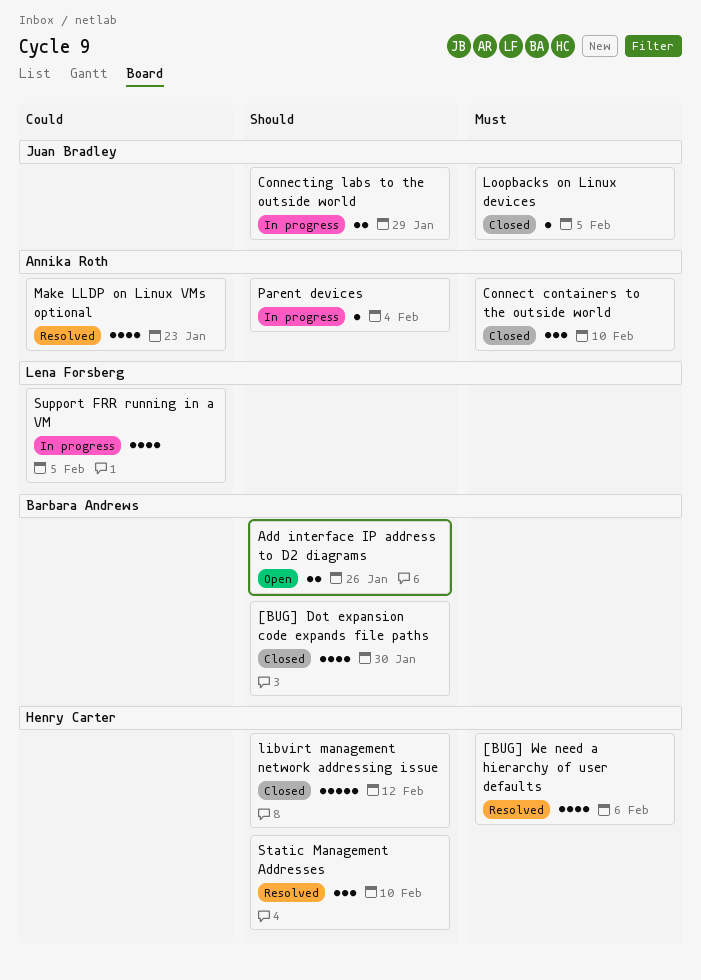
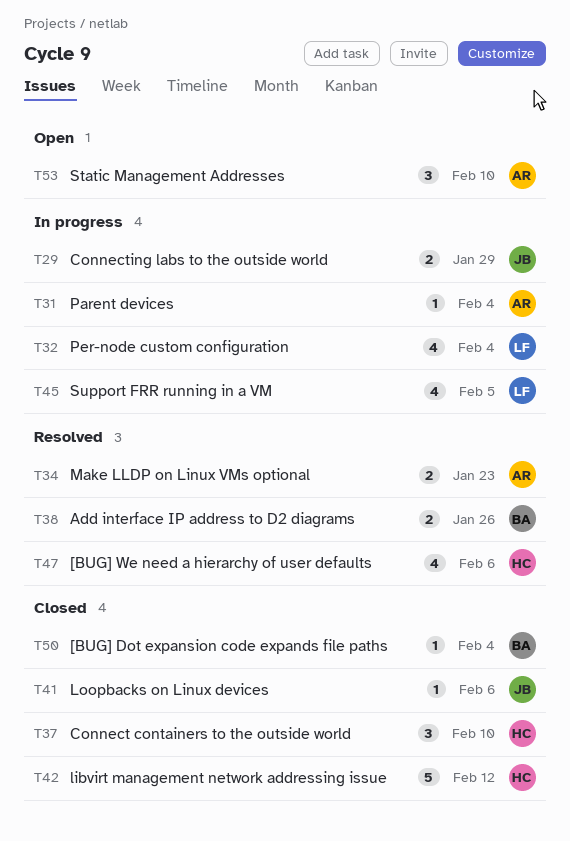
[BUG] Dot expansion code expands file paths, estimate: 4 -> 1
[BUG] Dot expansion code expands file paths, due: Jan 30 -> Feb 4
Add interface IP address to D2 diagrams, status: Open -> Resolved
Connect containers to the outside world, owner: Annika Roth -> Henry Carter
Loopbacks on Linux devices, due: Feb 5 -> Feb 6
Make LLDP on Linux VMs optional, estimate: 4 -> 2
Per-node custom configuration: none -> present
Static Management Addresses, status: Resolved -> Open
Static Management Addresses, owner: Henry Carter -> Annika Roth

